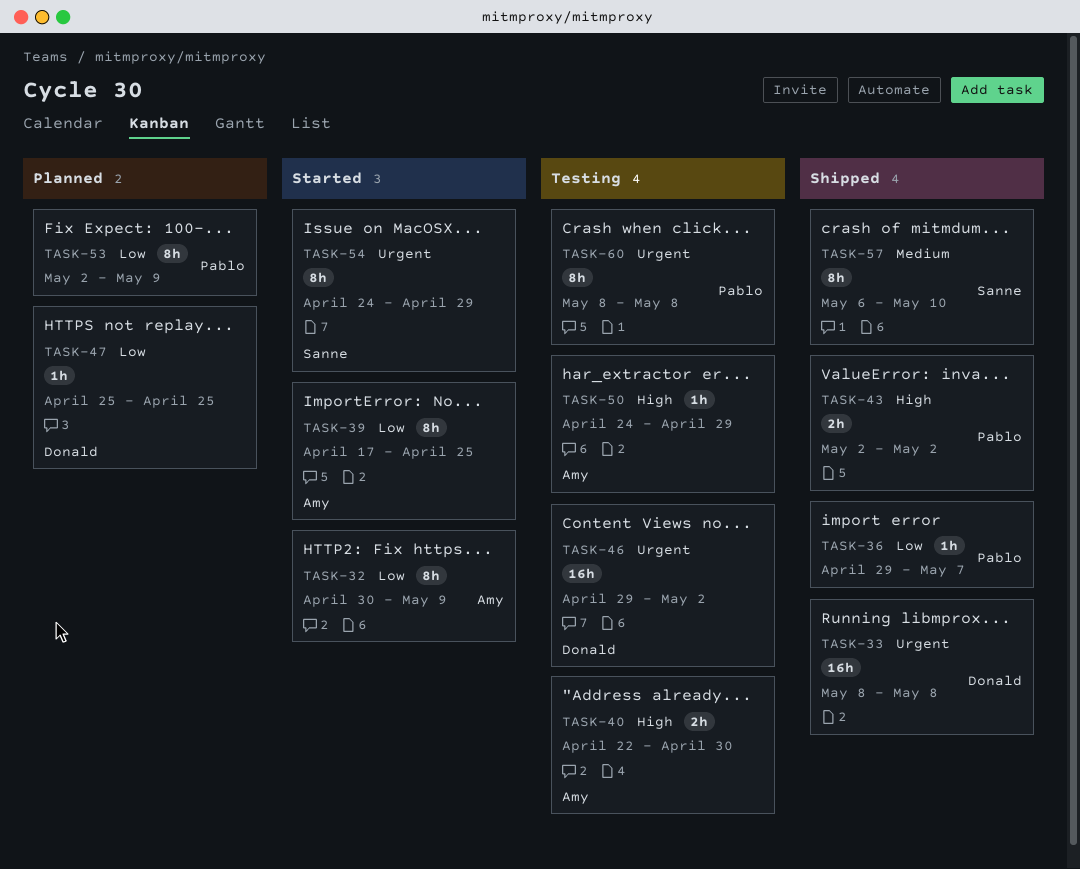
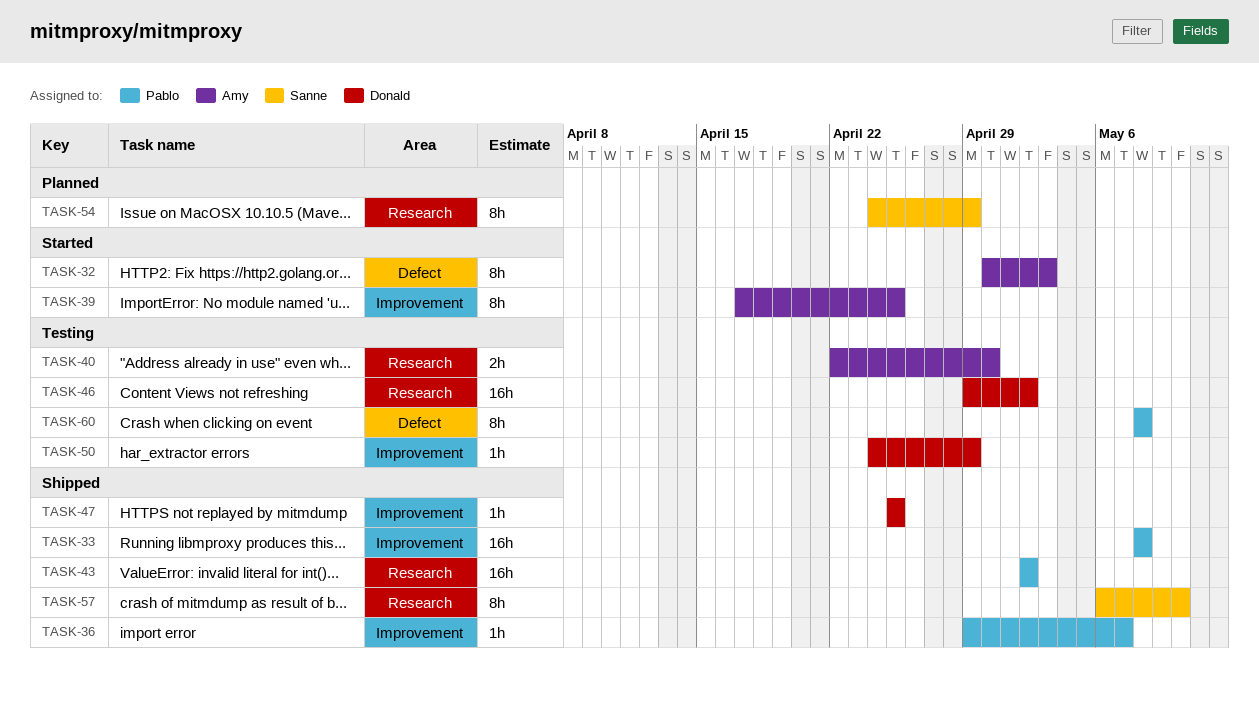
TASK-32, due: May 9 -> May 3
TASK-33, owner: Donald -> Pablo
TASK-43, estimate: 2h -> 16h
TASK-47, status: Planned -> Shipped
TASK-50, owner: Amy -> Donald
TASK-53: present -> none
TASK-54, status: Started -> Planned

